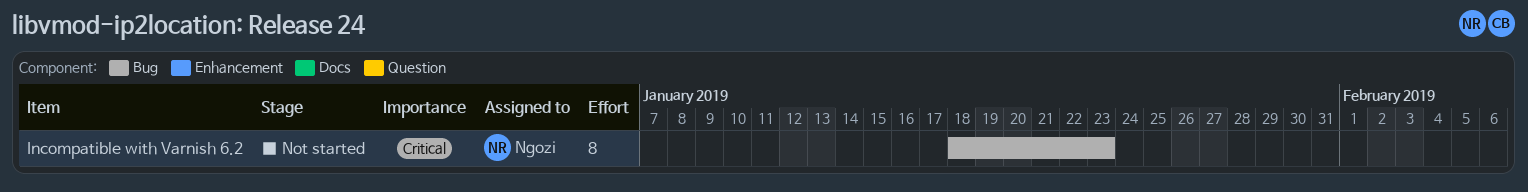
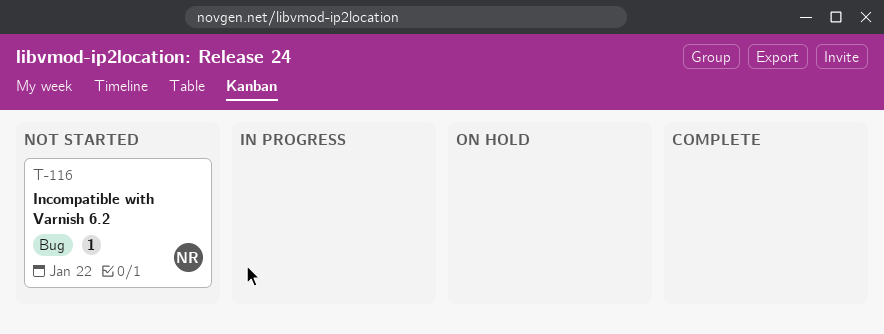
Incompatible with Varnish 6.2, estimate: 8 -> 1
Incompatible with Varnish 6.2, due: Jan 23 -> Jan 22

